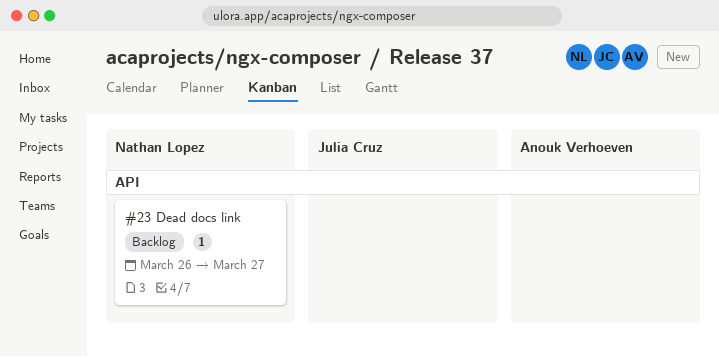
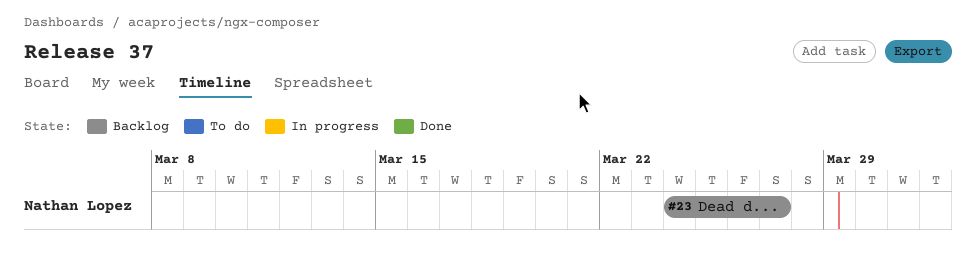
#23, start: Mar 26 -> Mar 24

